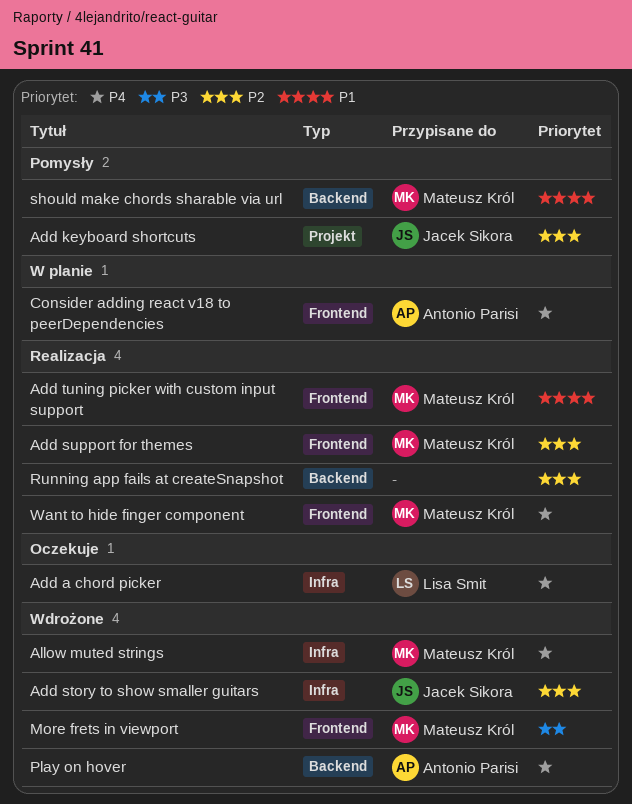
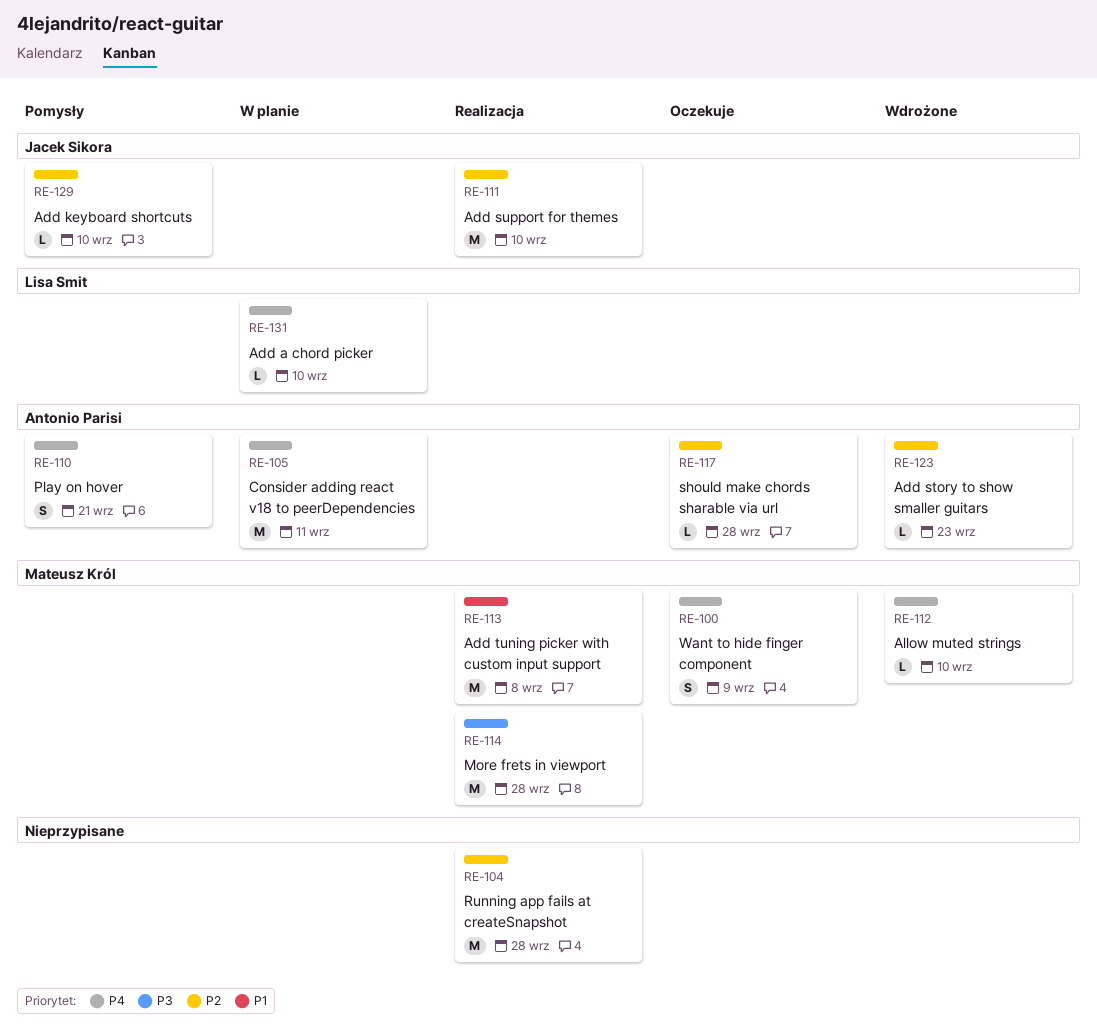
Add a chord picker, status: Oczekuje -> W planie
Add story to show smaller guitars, owner: Jacek Sikora -> Antonio Parisi
Add support for themes, owner: Mateusz Król -> Jacek Sikora
More frets in viewport, status: Wdrożone -> Realizacja
Play on hover, status: Wdrożone -> Pomysły
should make chords sharable via url, status: Pomysły -> Oczekuje
should make chords sharable via url, owner: Mateusz Król -> Antonio Parisi
should make chords sharable via url, priority: P1 -> P2
Want to hide finger component, status: Realizacja -> Oczekuje

